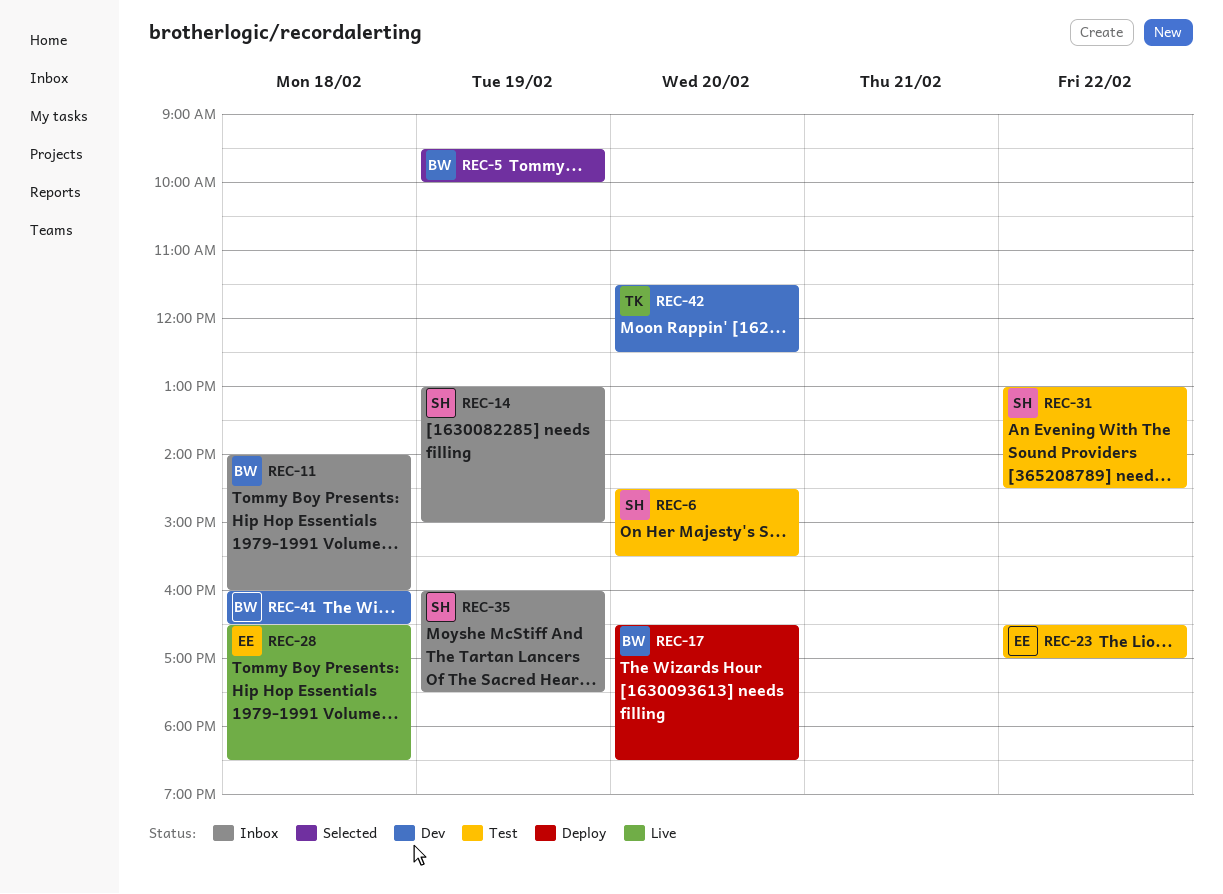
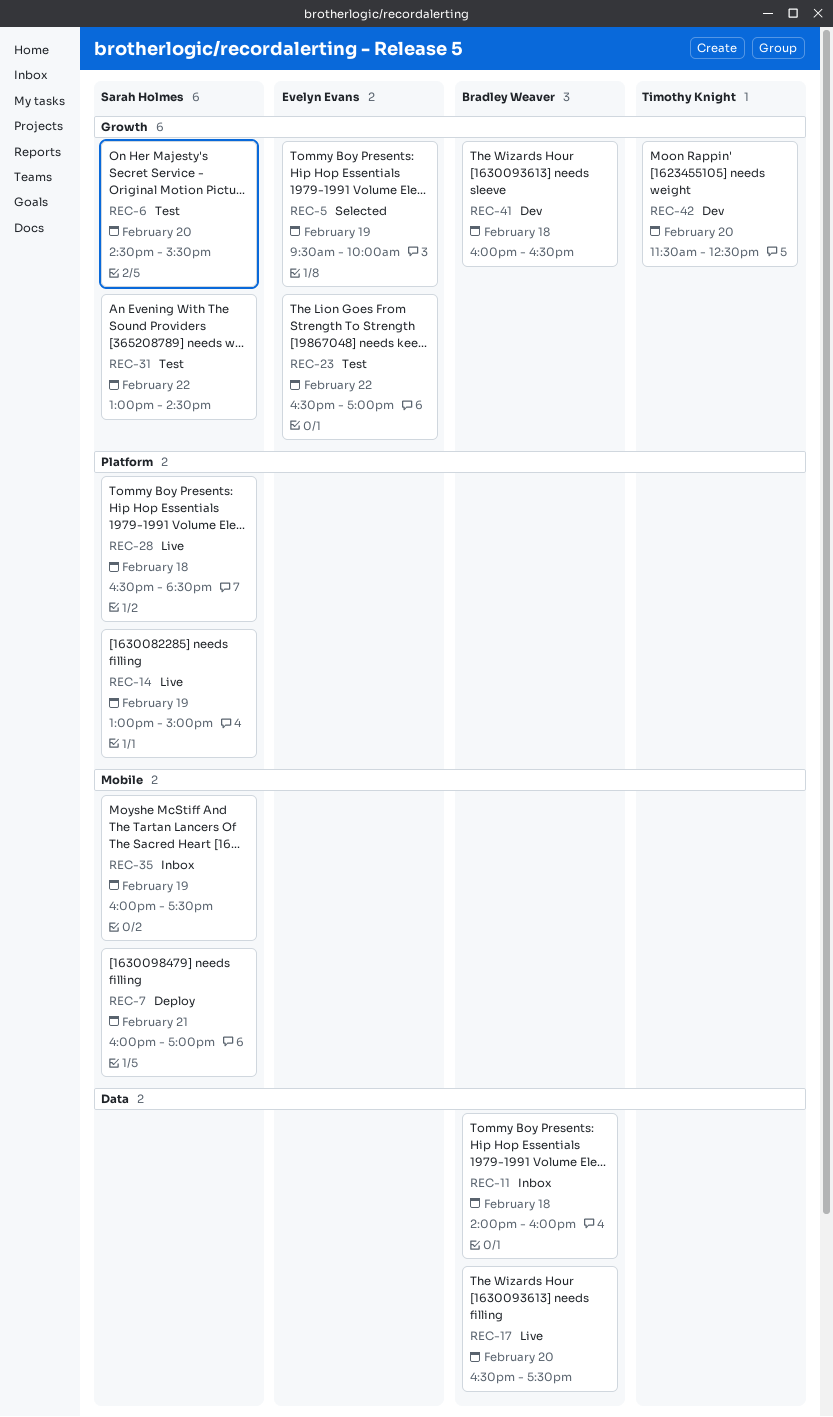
REC-5, owner: Bradley Weaver -> Evelyn Evans
REC-7: none -> present
REC-14, status: Inbox -> Live
REC-17, status: Deploy -> Live
REC-17, ends: 18:30 -> 17:30
REC-28, owner: Evelyn Evans -> Sarah Holmes

